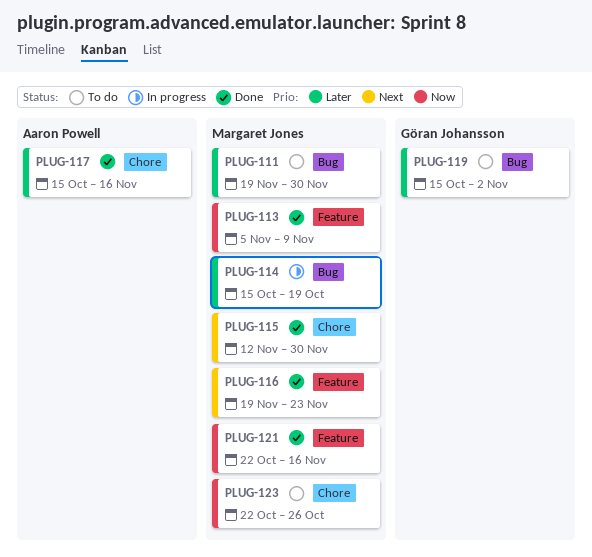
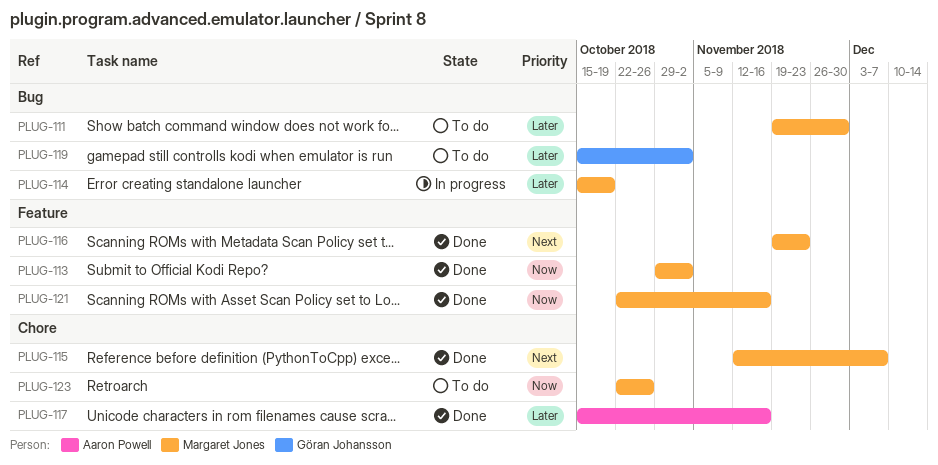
PLUG-113, start: Nov 5 -> Oct 29
PLUG-113, due: Nov 9 -> Nov 2
PLUG-115, due: Nov 30 -> Dec 7

